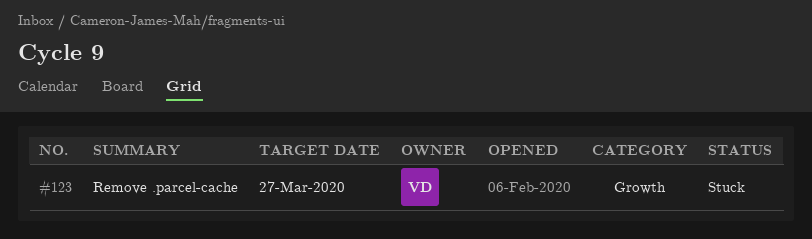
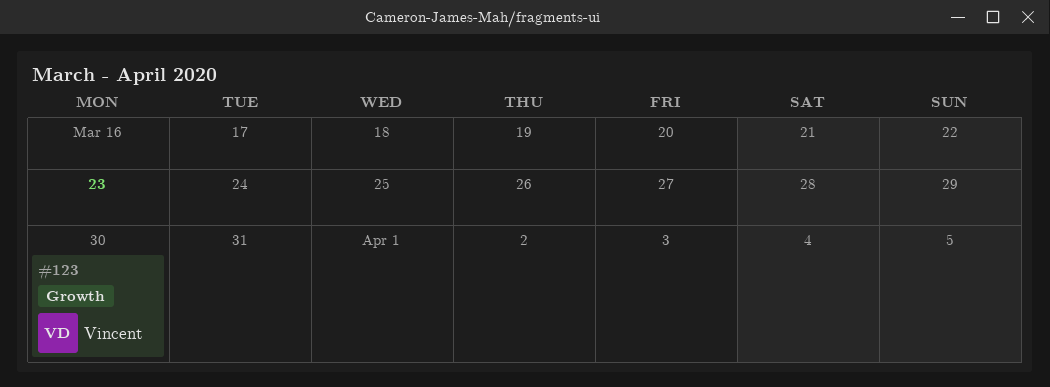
#123, due: Mar 27 -> Mar 30

